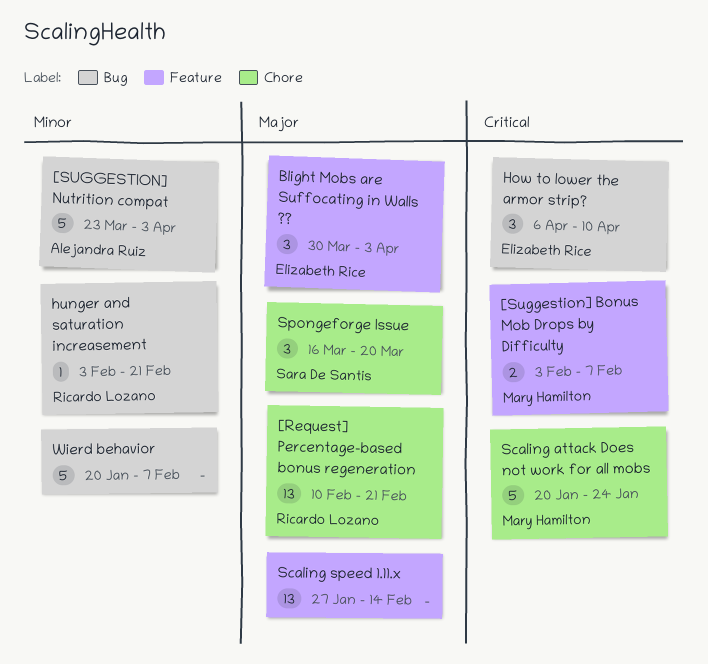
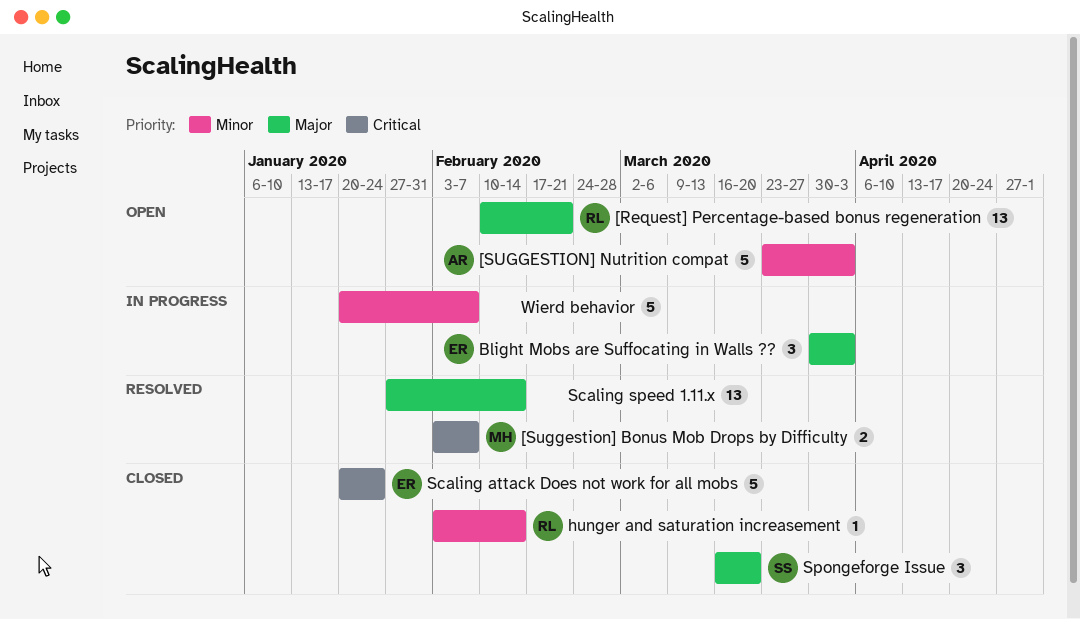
How to lower the armor strip?: present -> none
hunger and saturation increasement, due: Feb 21 -> Feb 14
Scaling attack Does not work for all mobs, owner: Mary Hamilton -> Elizabeth Rice

